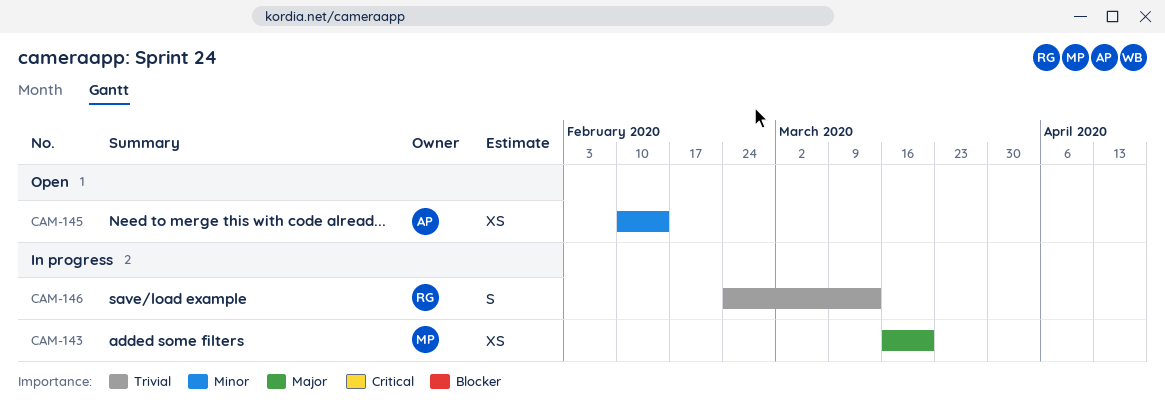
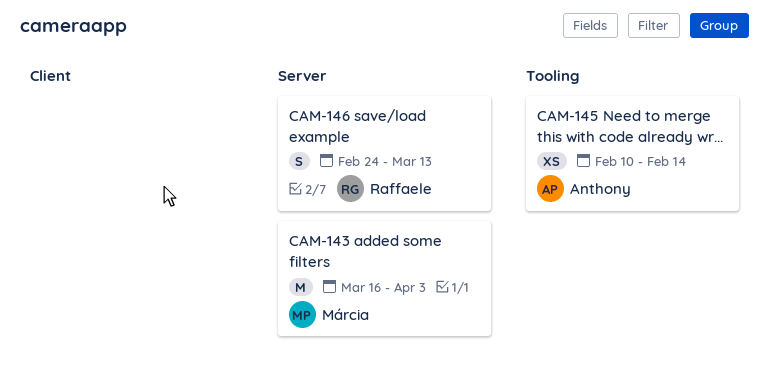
CAM-143, estimate: XS -> M
CAM-143, due: Mar 20 -> Apr 3

